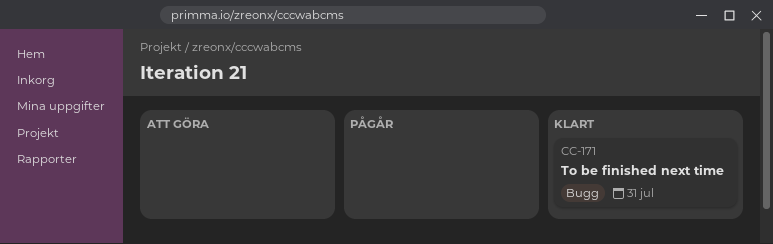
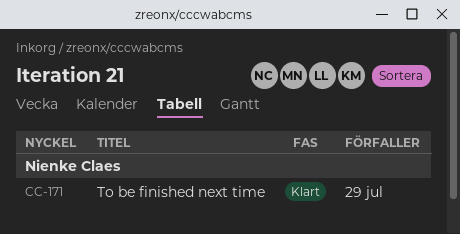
CC-171, due: Jul 31 -> Jul 29

